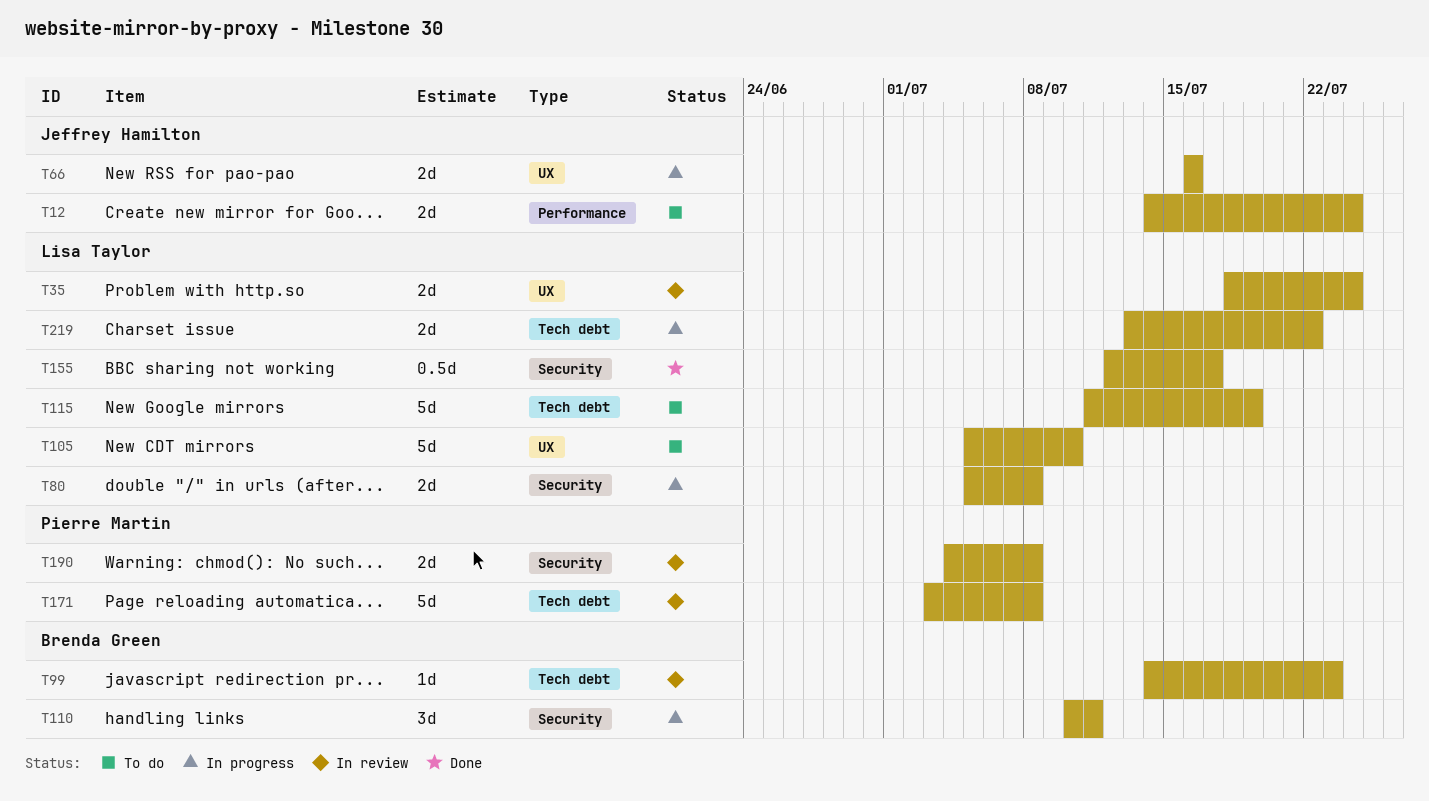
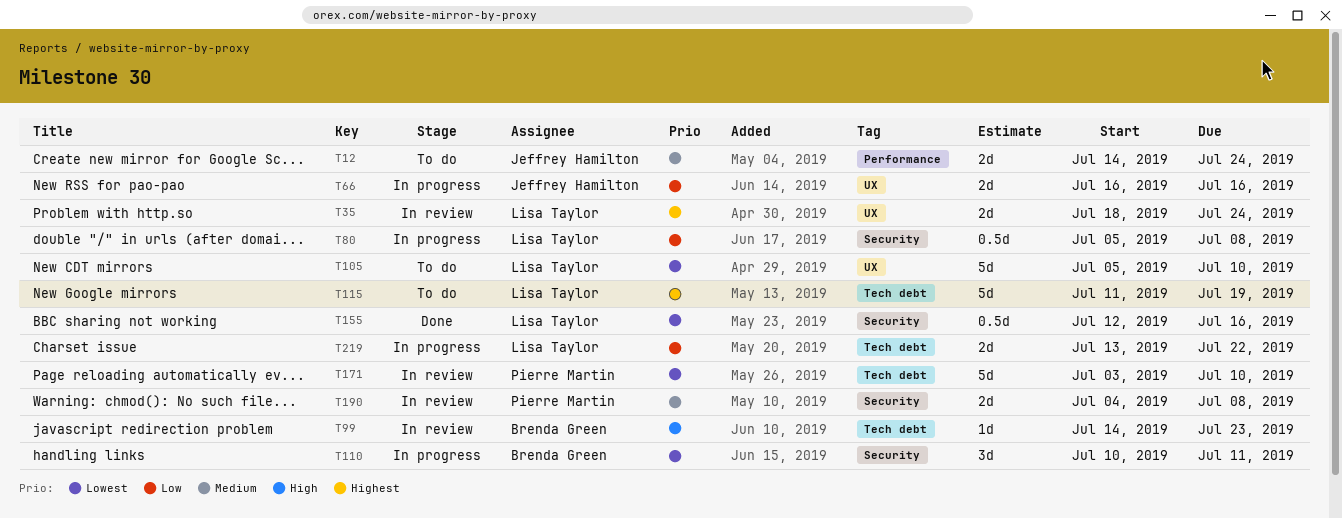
T80, estimate: 2d -> 0.5d
T155, due: Jul 17 -> Jul 16
T171, due: Jul 8 -> Jul 10

